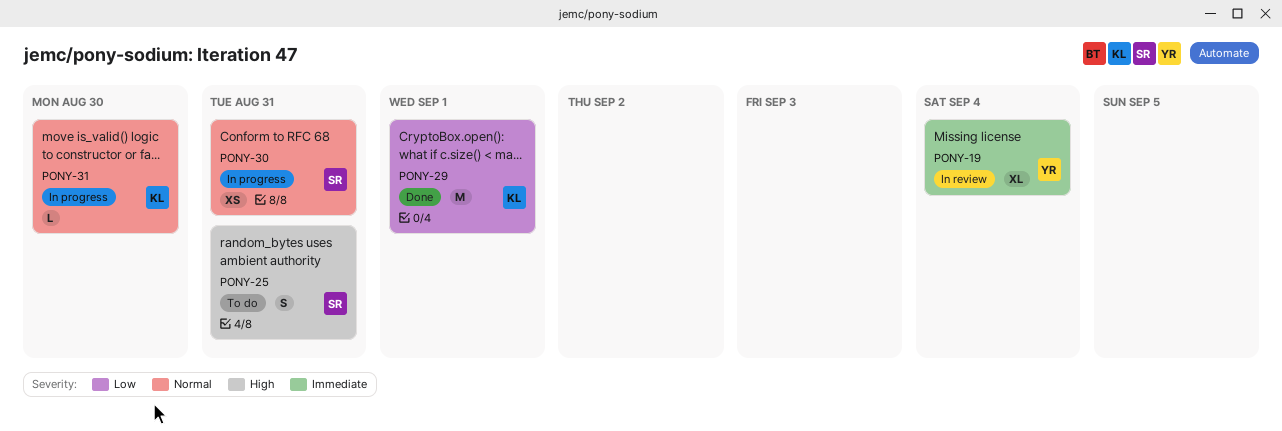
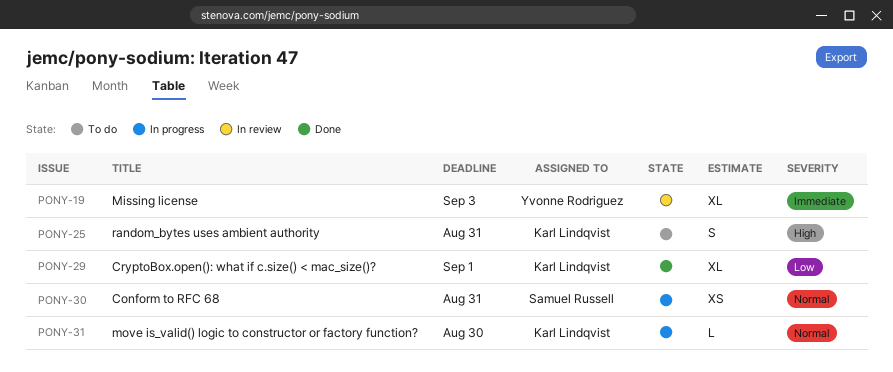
PONY-19, due: Sep 4 -> Sep 3
PONY-25, owner: Samuel Russell -> Karl Lindqvist
PONY-29, estimate: M -> XL

